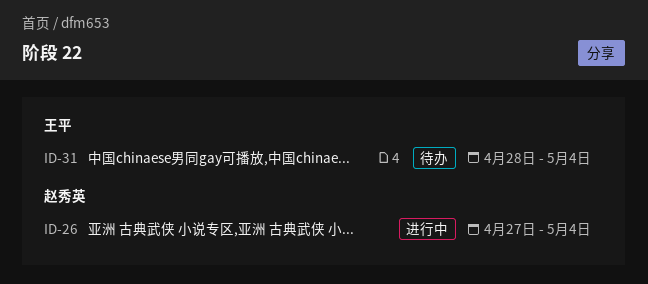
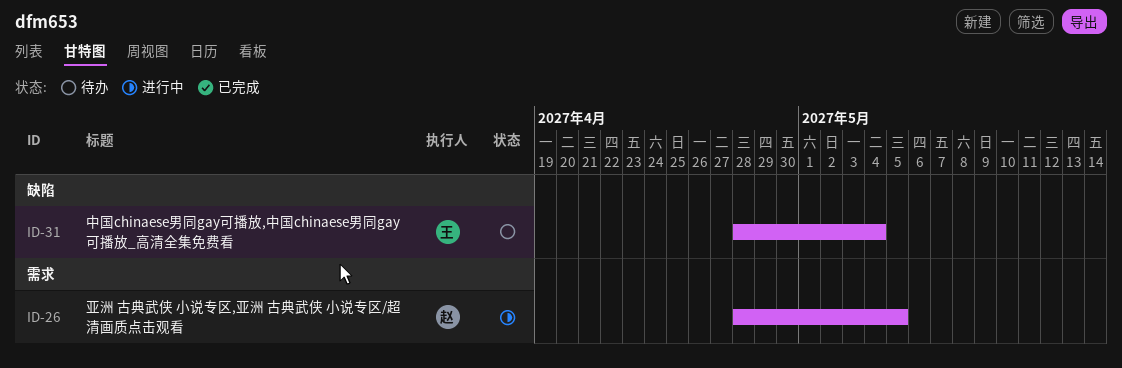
ID-26, start: Apr 27 -> Apr 28
ID-26, due: May 4 -> May 5

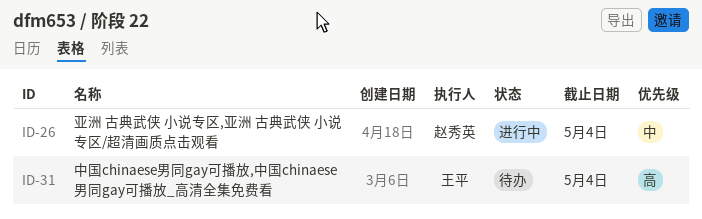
ID-26, due: May 5 -> May 4

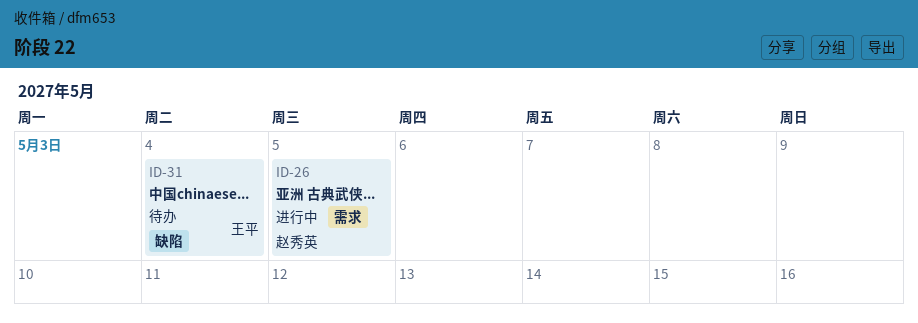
ID-26, due: May 4 -> May 5

